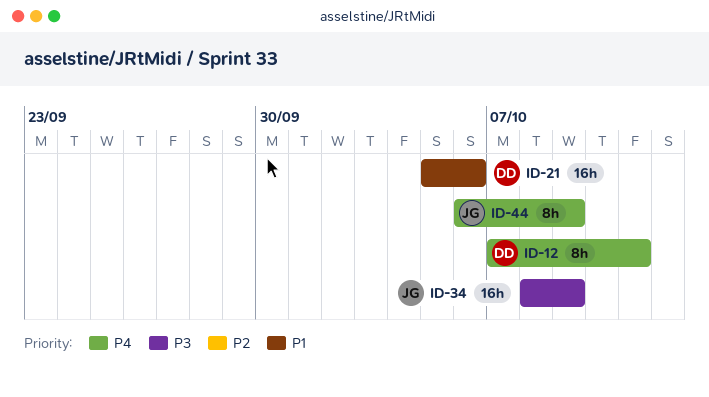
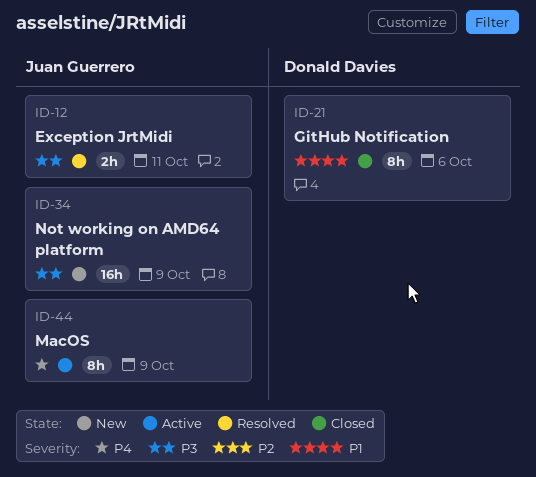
ID-12, owner: Donald Davies -> Juan Guerrero
ID-12, priority: P4 -> P3
ID-12, estimate: 8h -> 2h
ID-21, estimate: 16h -> 8h

